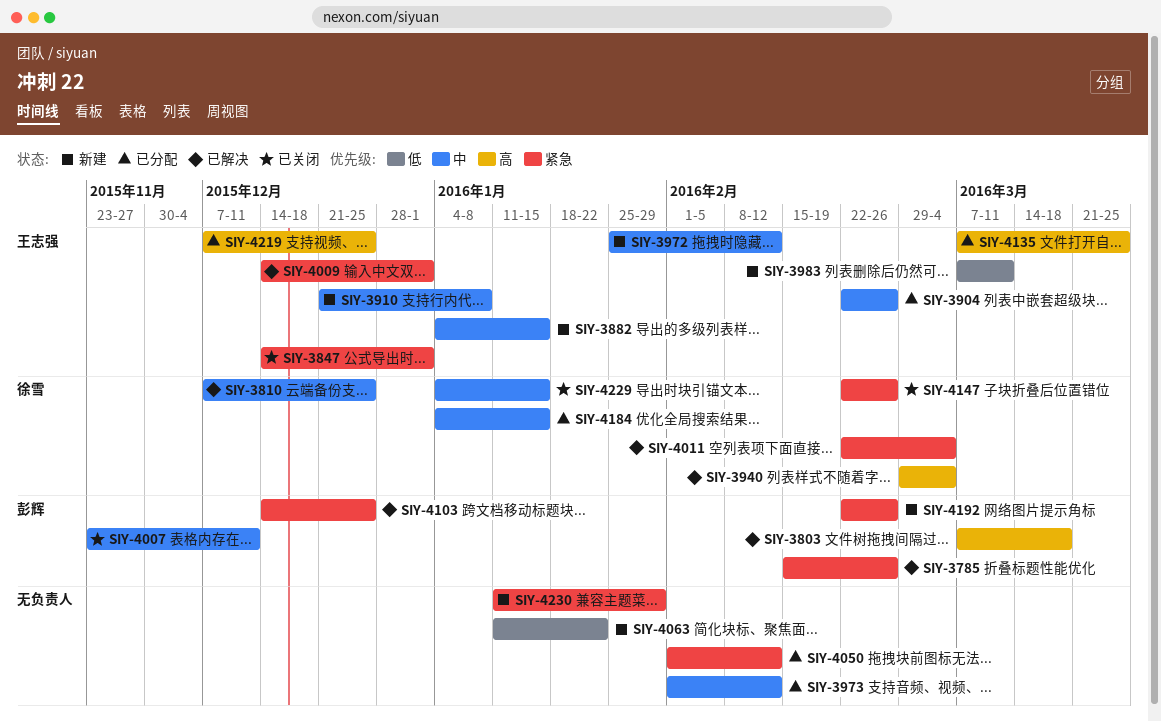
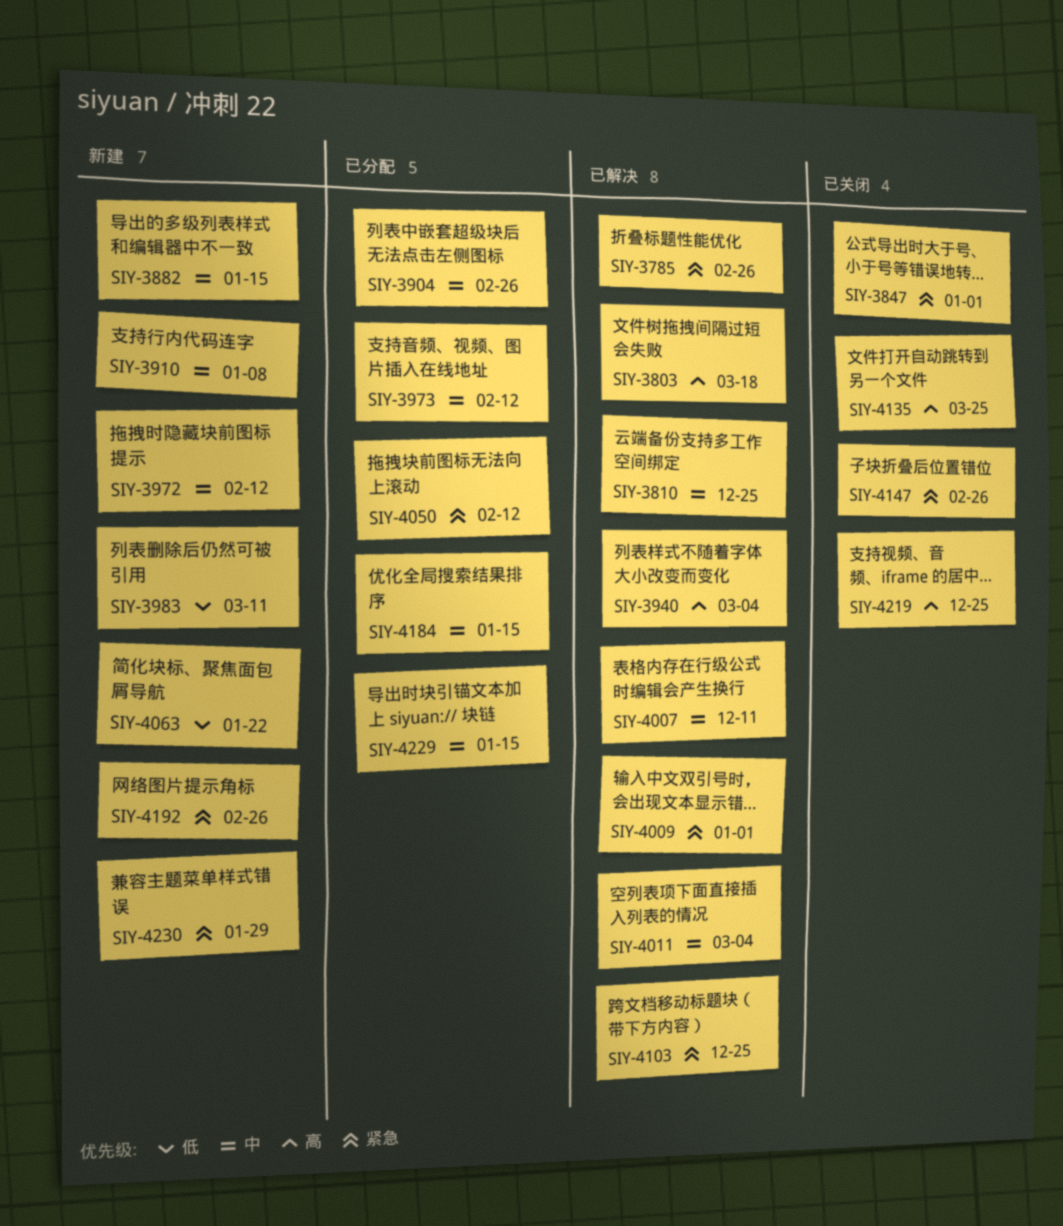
SIY-4007, status: 已关闭 -> 已解决
SIY-4011, priority: 紧急 -> 中
SIY-4135, status: 已分配 -> 已关闭
SIY-4219, status: 已分配 -> 已关闭
SIY-4229, status: 已关闭 -> 已分配

